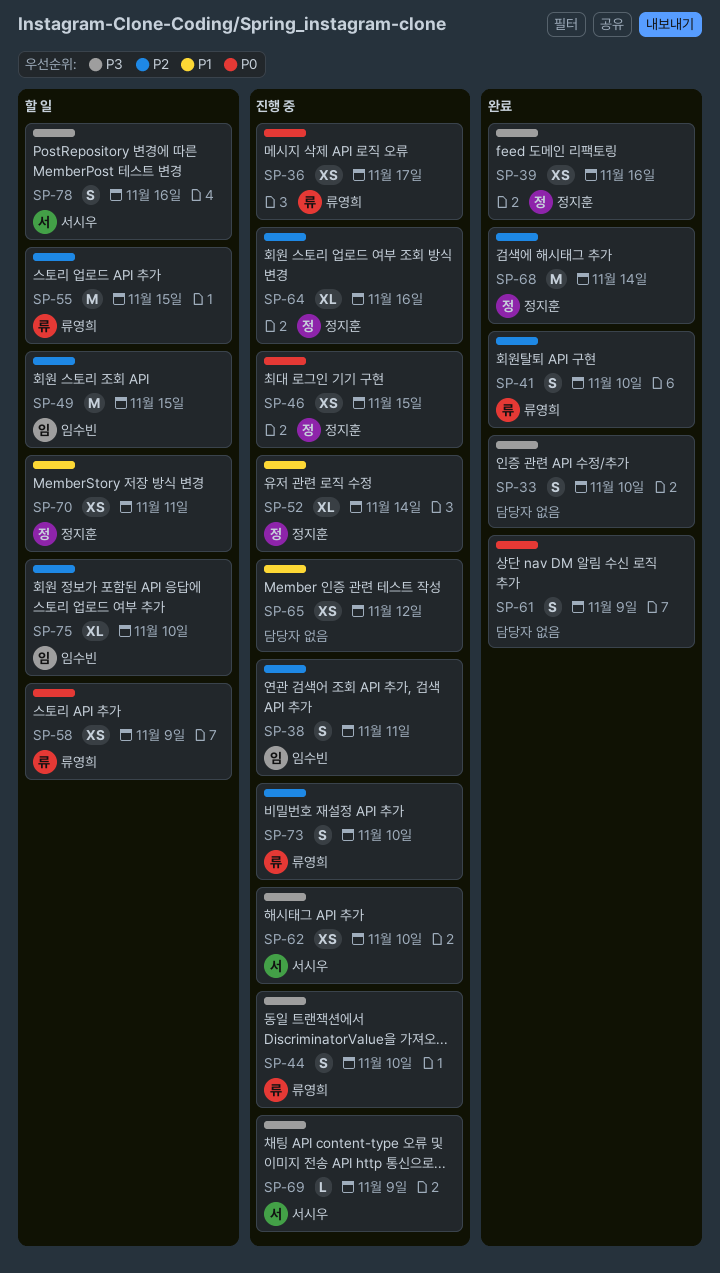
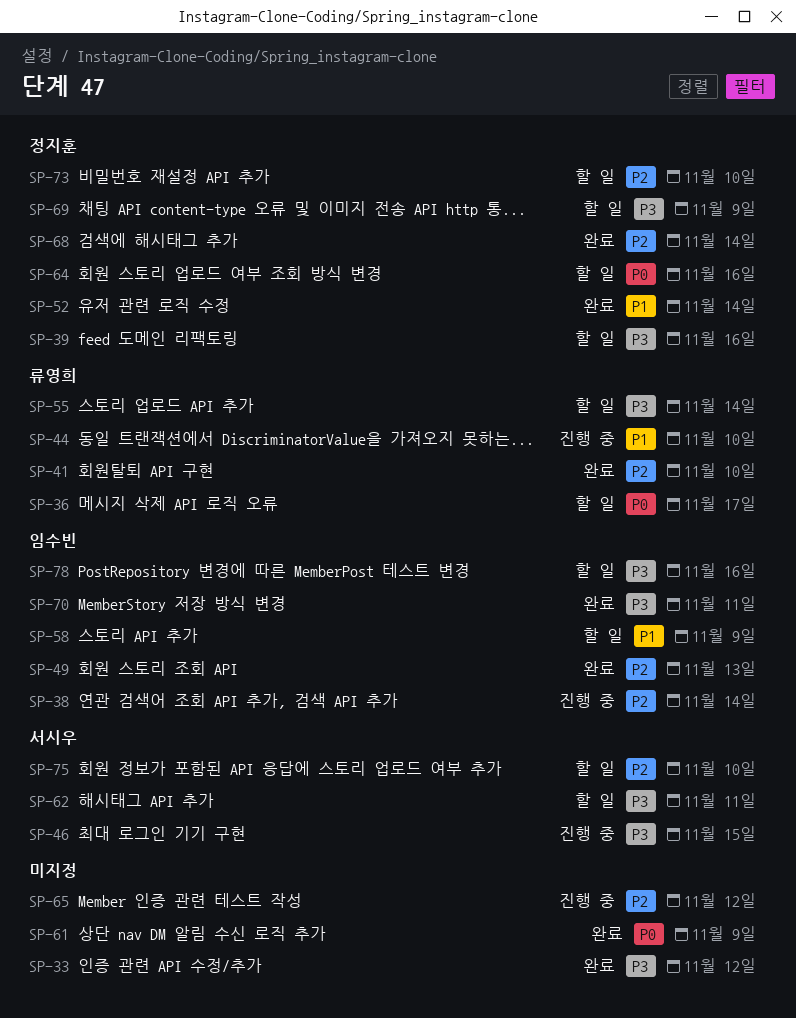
SP-33, due: Nov 10 -> Nov 12
SP-36, status: 진행 중 -> 할 일
SP-38, due: Nov 11 -> Nov 14
SP-39, status: 완료 -> 할 일
SP-44, priority: P3 -> P1
SP-46, owner: 정지훈 -> 서시우
SP-46, priority: P0 -> P3
SP-49, status: 할 일 -> 완료
SP-49, due: Nov 15 -> Nov 13
SP-52, status: 진행 중 -> 완료
SP-55, priority: P2 -> P3
SP-55, due: Nov 15 -> Nov 14
SP-58, owner: 류영희 -> 임수빈
SP-58, priority: P0 -> P1
SP-62, status: 진행 중 -> 할 일
SP-62, due: Nov 10 -> Nov 11
SP-64, status: 진행 중 -> 할 일
SP-64, priority: P2 -> P0
SP-65, priority: P1 -> P2
SP-69, status: 진행 중 -> 할 일
SP-69, owner: 서시우 -> 정지훈
SP-70, status: 할 일 -> 완료
SP-70, owner: 정지훈 -> 임수빈
SP-70, priority: P1 -> P3
SP-73, status: 진행 중 -> 할 일
SP-73, owner: 류영희 -> 정지훈
SP-75, owner: 임수빈 -> 서시우
SP-78, owner: 서시우 -> 임수빈

